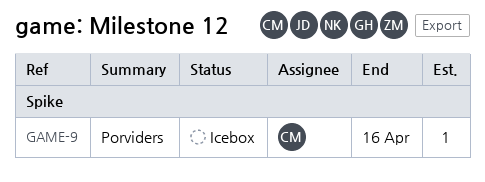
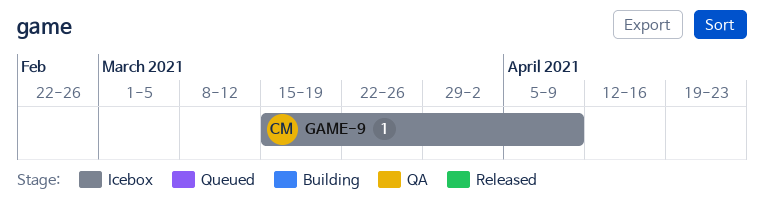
GAME-9, due: Apr 16 -> Apr 9

